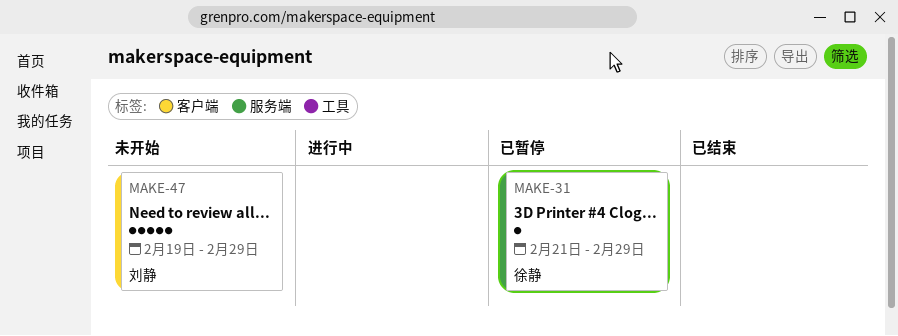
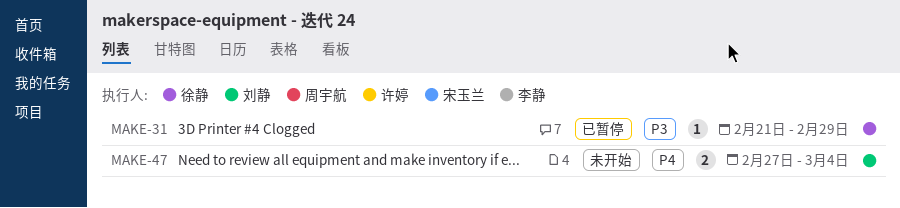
MAKE-47, estimate: 5 -> 2
MAKE-47, start: Feb 19 -> Feb 27
MAKE-47, due: Feb 29 -> Mar 4

